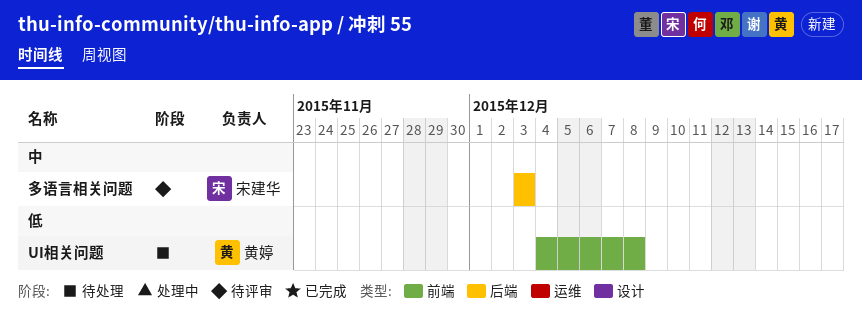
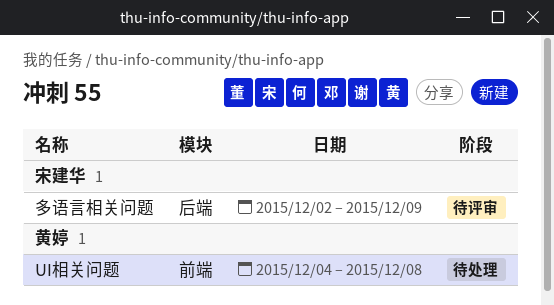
多语言相关问题, start: Dec 3 -> Dec 2
多语言相关问题, due: Dec 3 -> Dec 9

